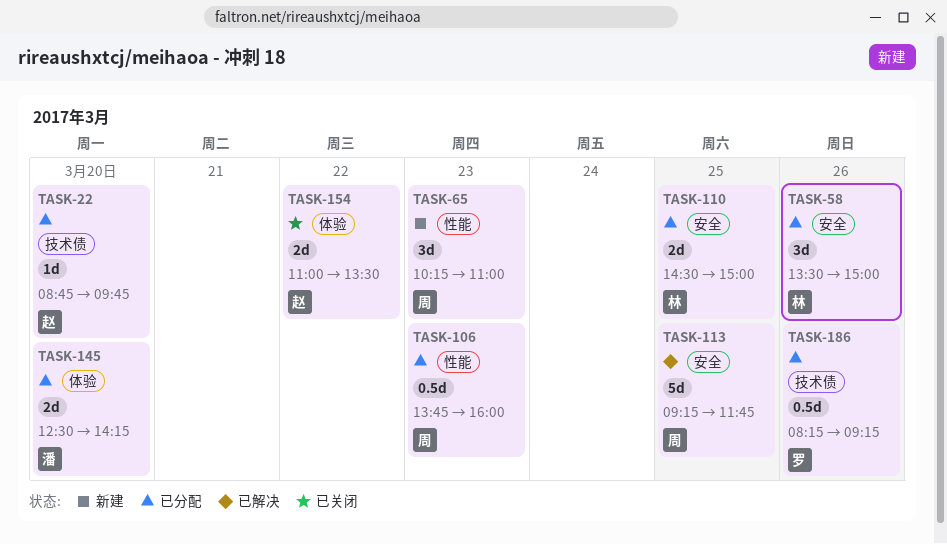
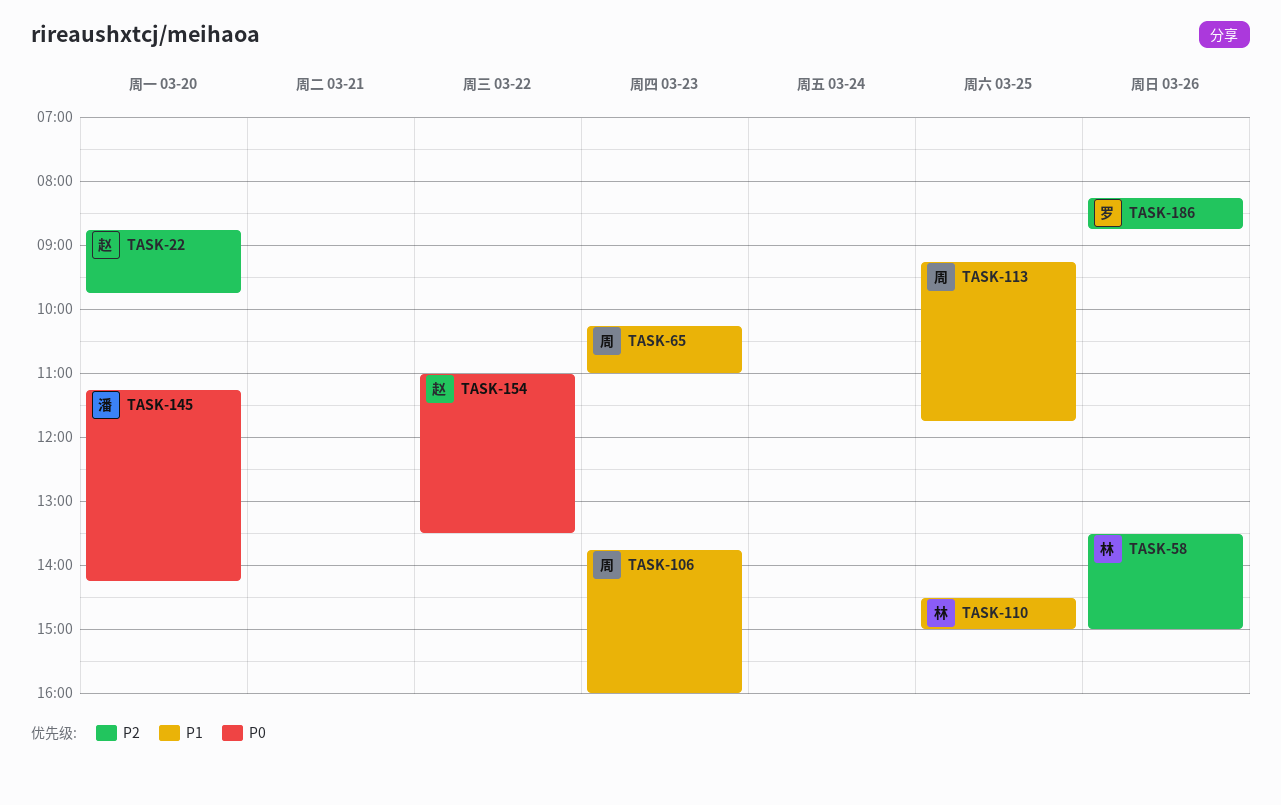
TASK-145, begins: 12:30 -> 11:15
TASK-186, ends: 09:15 -> 08:45

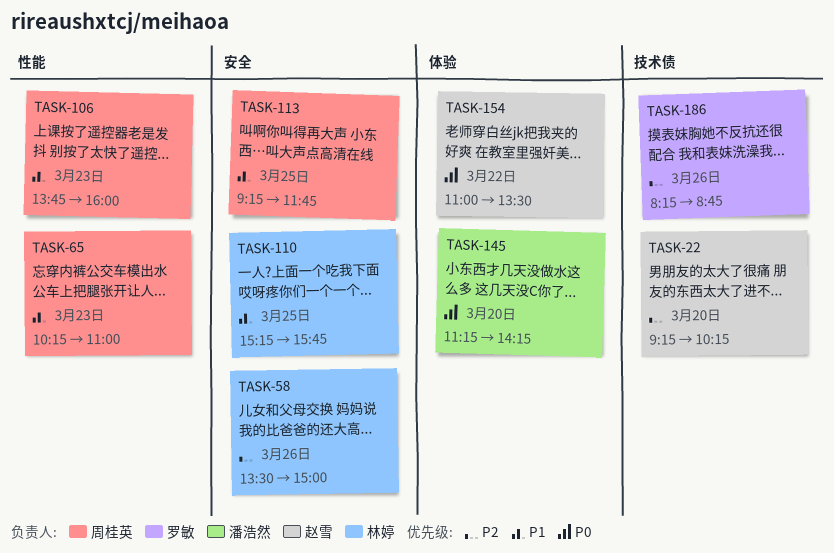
TASK-22, begins: 08:45 -> 09:15
TASK-22, ends: 09:45 -> 10:15
TASK-110, begins: 14:30 -> 15:15
TASK-110, ends: 15:00 -> 15:45

